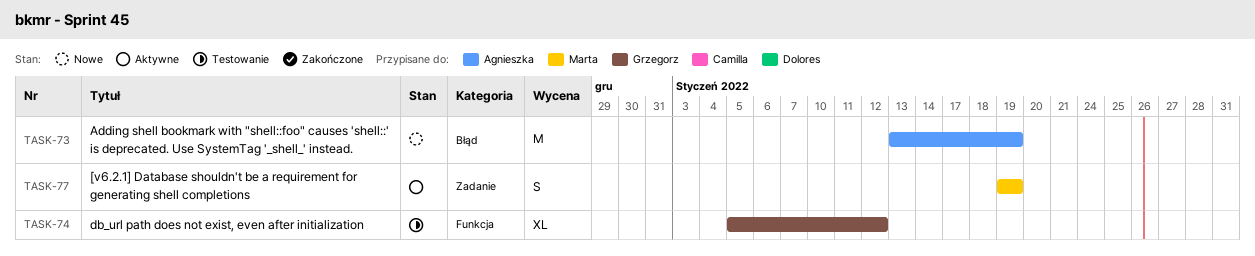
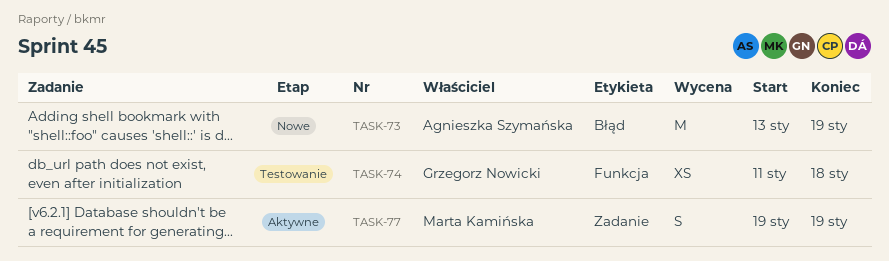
TASK-74, estimate: XL -> XS
TASK-74, start: Jan 5 -> Jan 11
TASK-74, due: Jan 12 -> Jan 18

